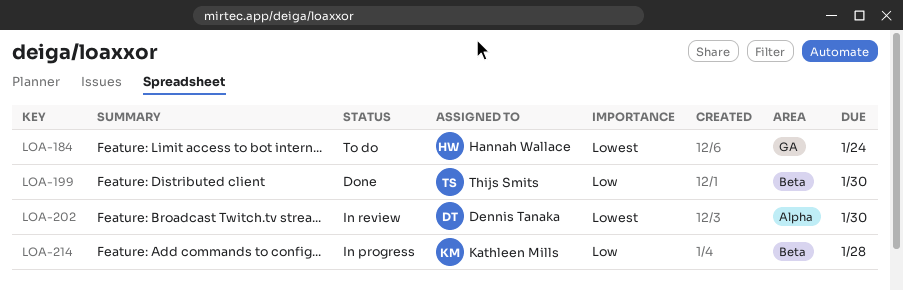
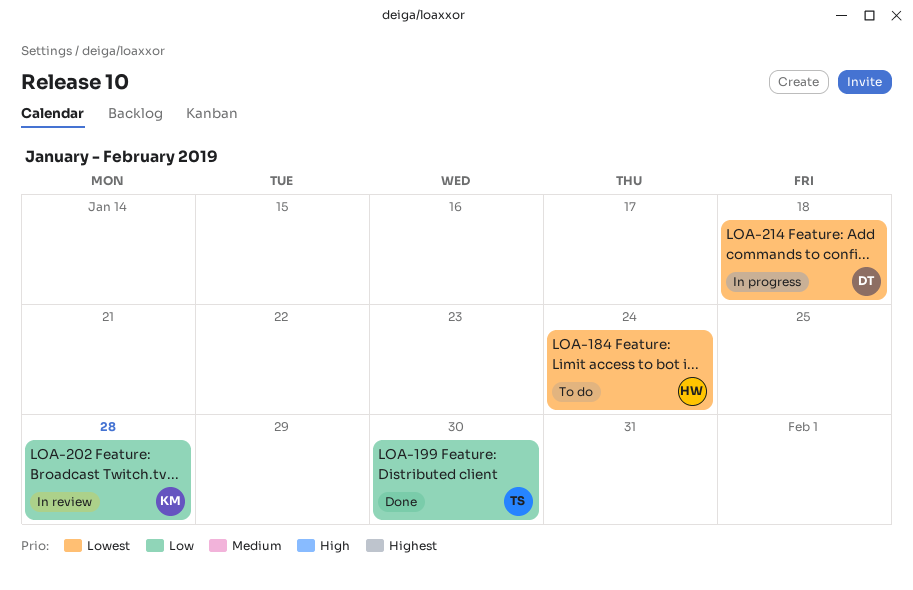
LOA-202, owner: Dennis Tanaka -> Kathleen Mills
LOA-202, priority: Lowest -> Low
LOA-202, due: Jan 30 -> Jan 28
LOA-214, owner: Kathleen Mills -> Dennis Tanaka
LOA-214, priority: Low -> Lowest
LOA-214, due: Jan 28 -> Jan 18

